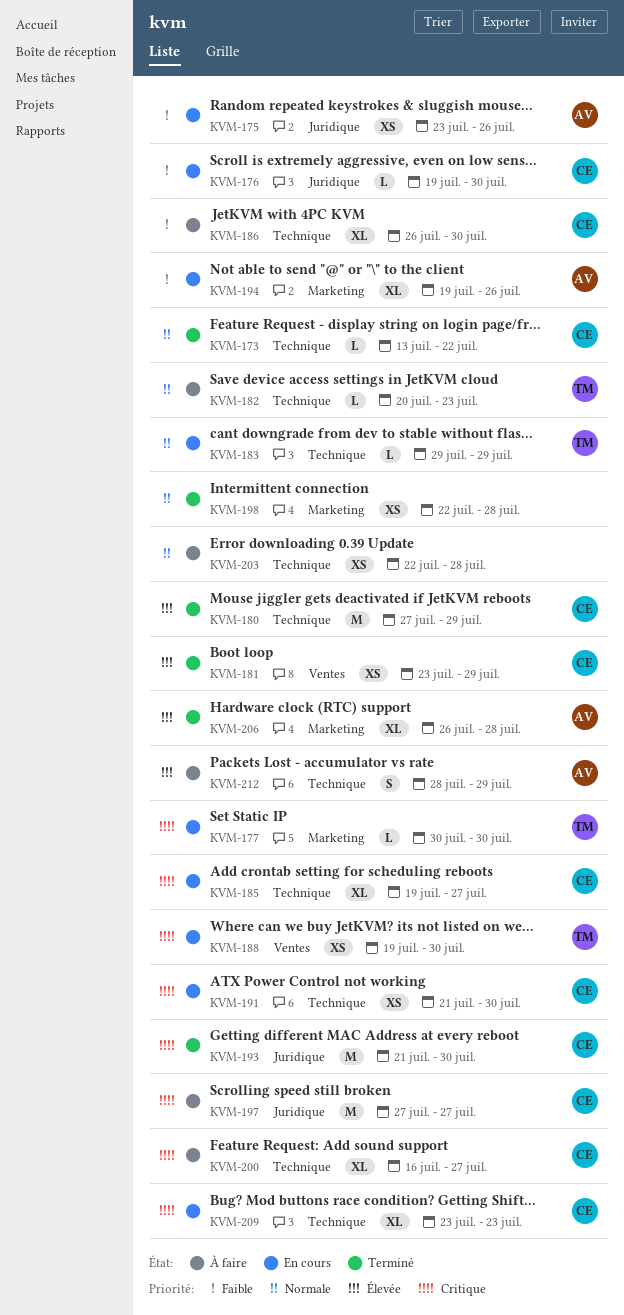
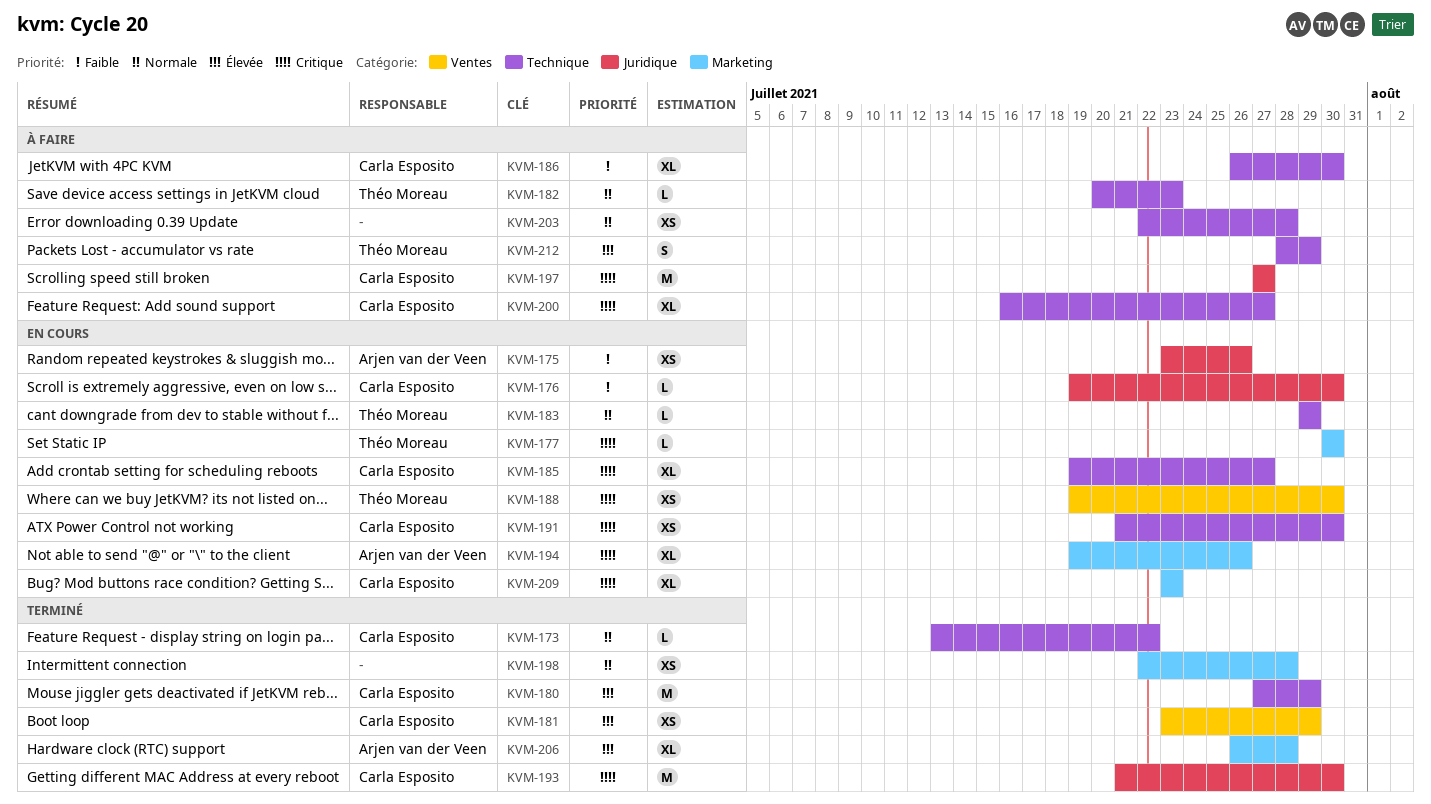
KVM-194, priority: Faible -> Critique
KVM-209, label: Technique -> Marketing
KVM-212, owner: Arjen van der Veen -> Théo Moreau

